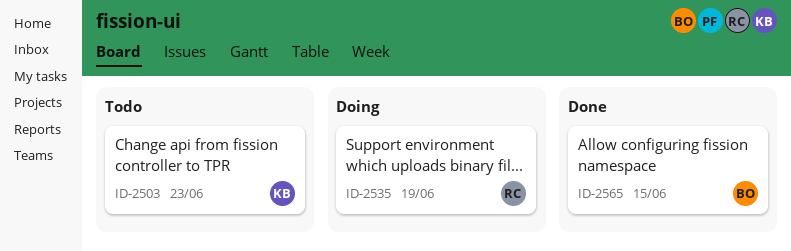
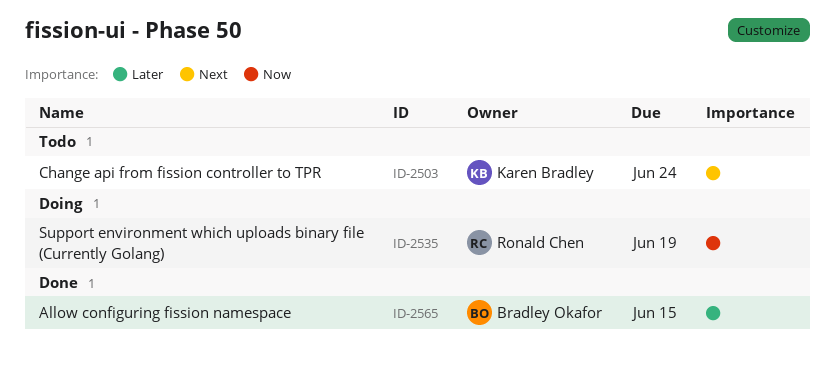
ID-2503, due: Jun 23 -> Jun 24

